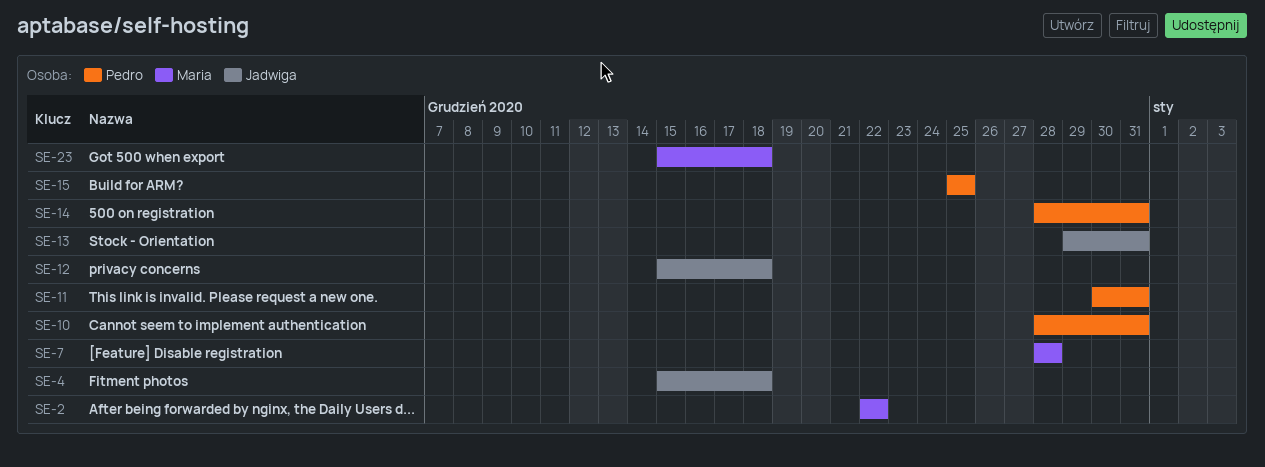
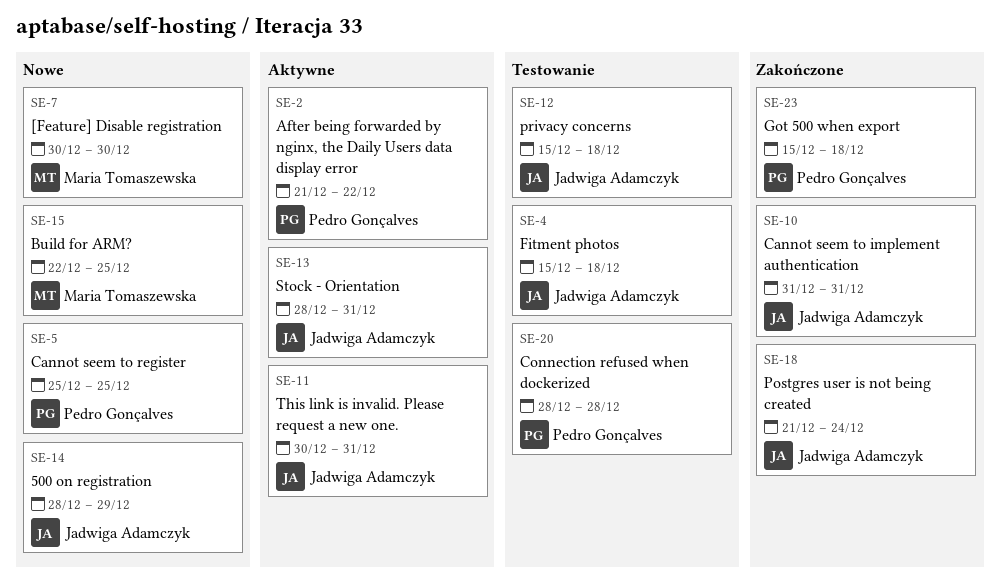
SE-2, owner: Maria Tomaszewska -> Pedro Gonçalves
SE-2, start: Dec 22 -> Dec 21
SE-5: none -> present
SE-7, start: Dec 28 -> Dec 30
SE-7, due: Dec 28 -> Dec 30
SE-10, owner: Pedro Gonçalves -> Jadwiga Adamczyk
SE-10, start: Dec 28 -> Dec 31
SE-11, owner: Pedro Gonçalves -> Jadwiga Adamczyk
SE-13, start: Dec 29 -> Dec 28
SE-14, owner: Pedro Gonçalves -> Jadwiga Adamczyk
SE-14, due: Dec 31 -> Dec 29
SE-15, owner: Pedro Gonçalves -> Maria Tomaszewska
SE-15, start: Dec 25 -> Dec 22
SE-18: none -> present
SE-20: none -> present
SE-23, owner: Maria Tomaszewska -> Pedro Gonçalves

